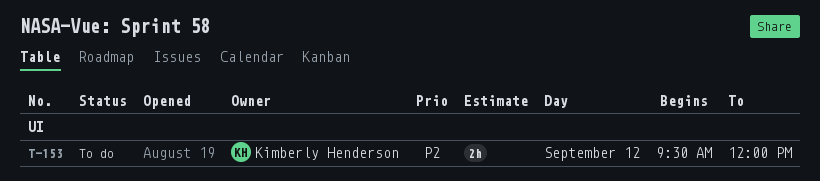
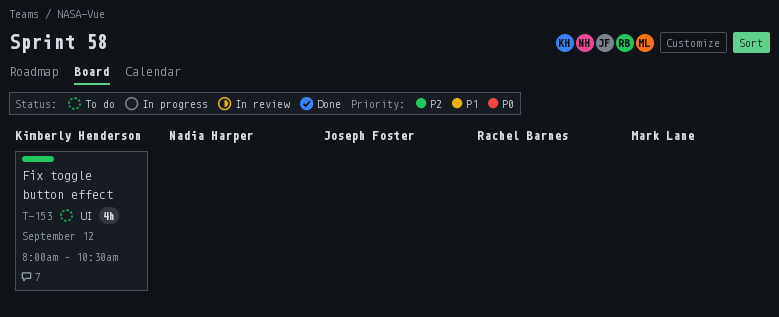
T-153, estimate: 2h -> 4h
T-153, begins: 09:30 -> 08:00
T-153, ends: 12:00 -> 10:30

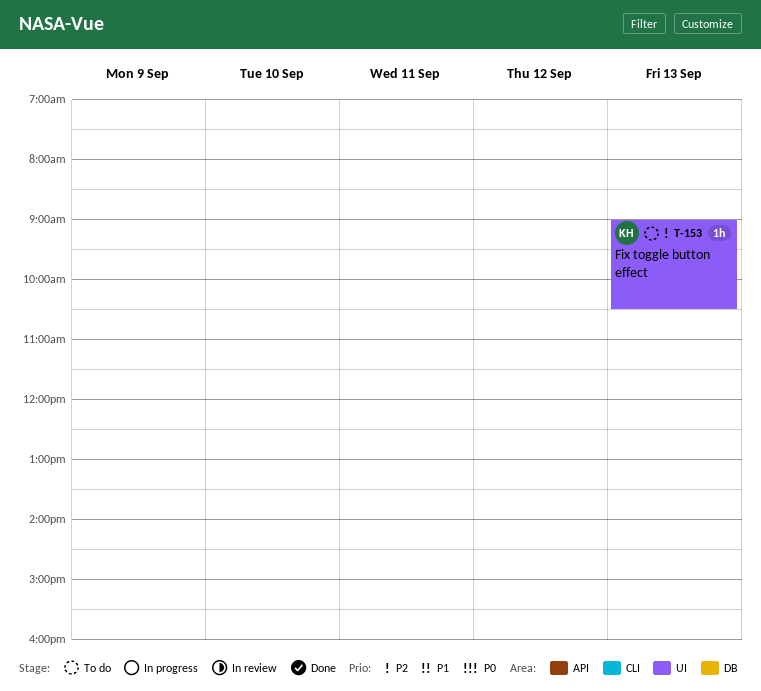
T-153, estimate: 4h -> 1h
T-153, day: Sep 12 -> Sep 13
T-153, begins: 08:00 -> 09:00

